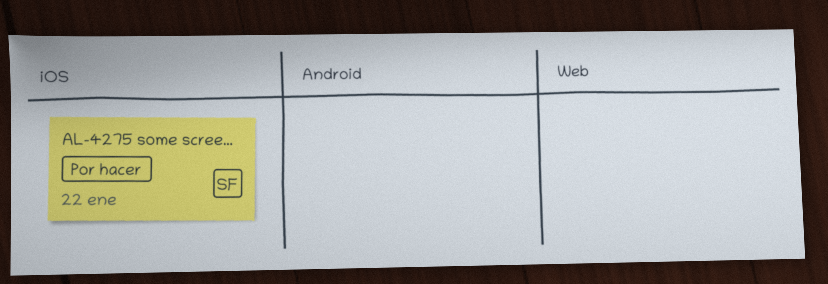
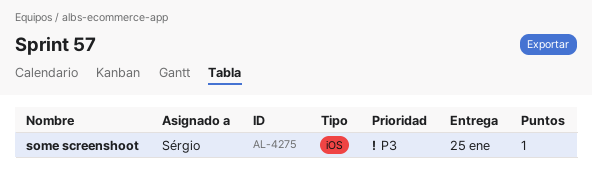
AL-4275, due: Jan 22 -> Jan 25

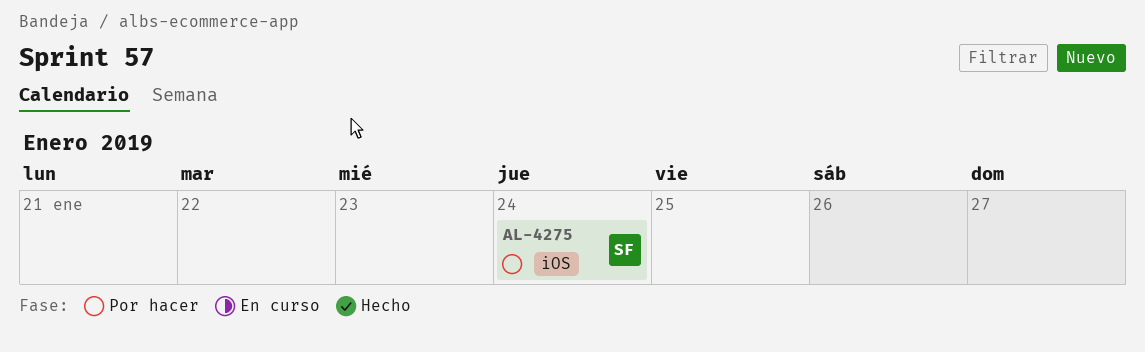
AL-4275, due: Jan 25 -> Jan 24

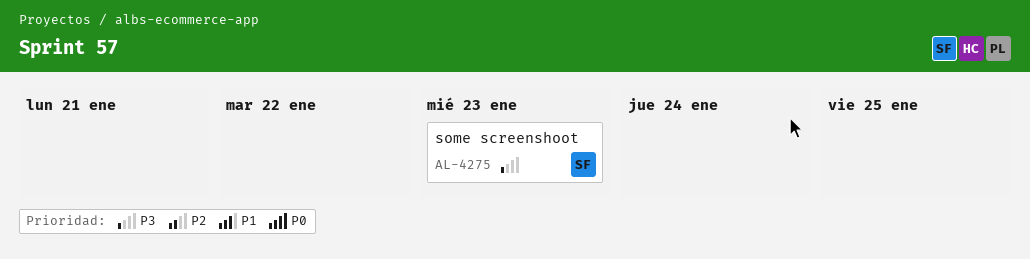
AL-4275, due: Jan 24 -> Jan 23

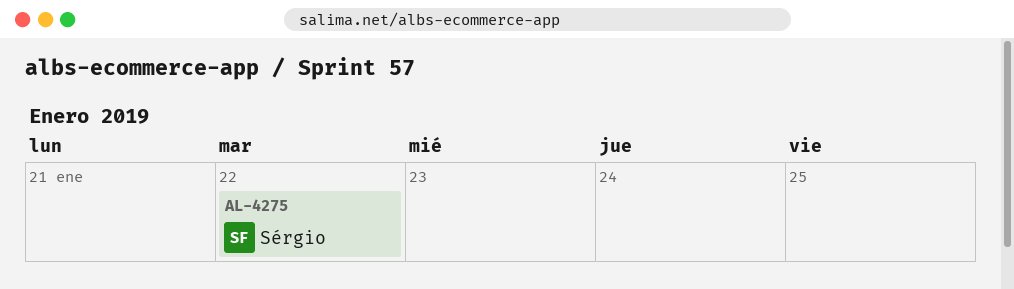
AL-4275, due: Jan 23 -> Jan 22

